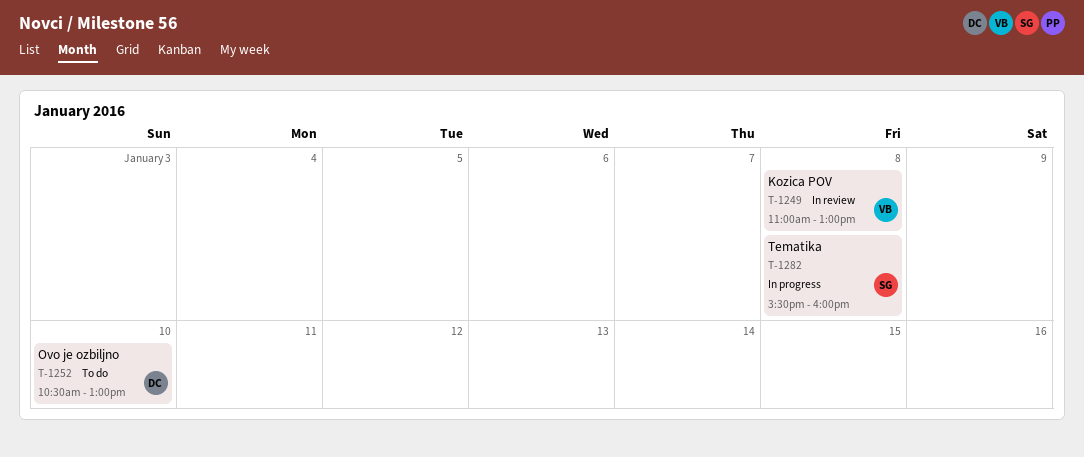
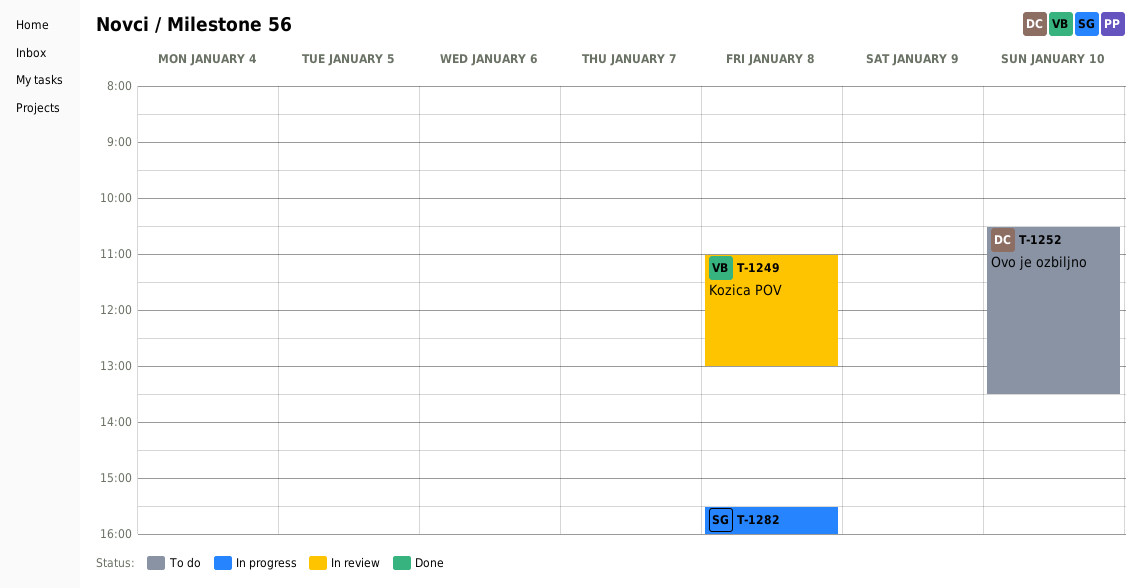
T-1252, ends: 13:00 -> 13:30

